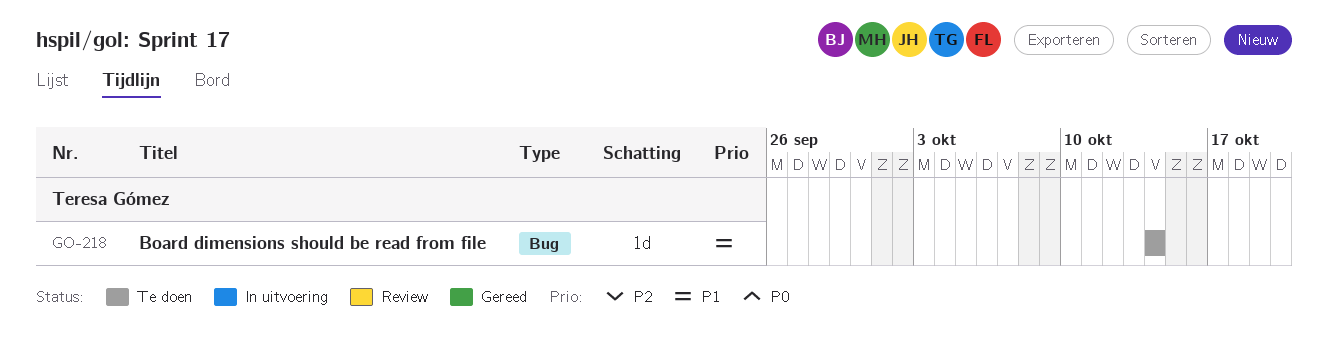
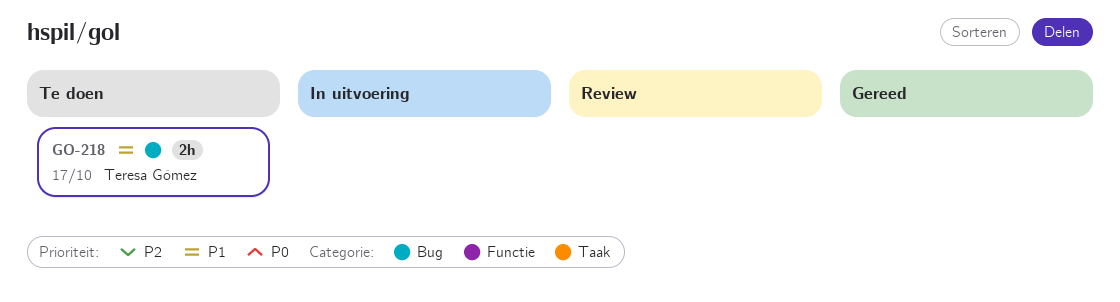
GO-218, estimate: 1d -> 2h
GO-218, due: Oct 14 -> Oct 17

